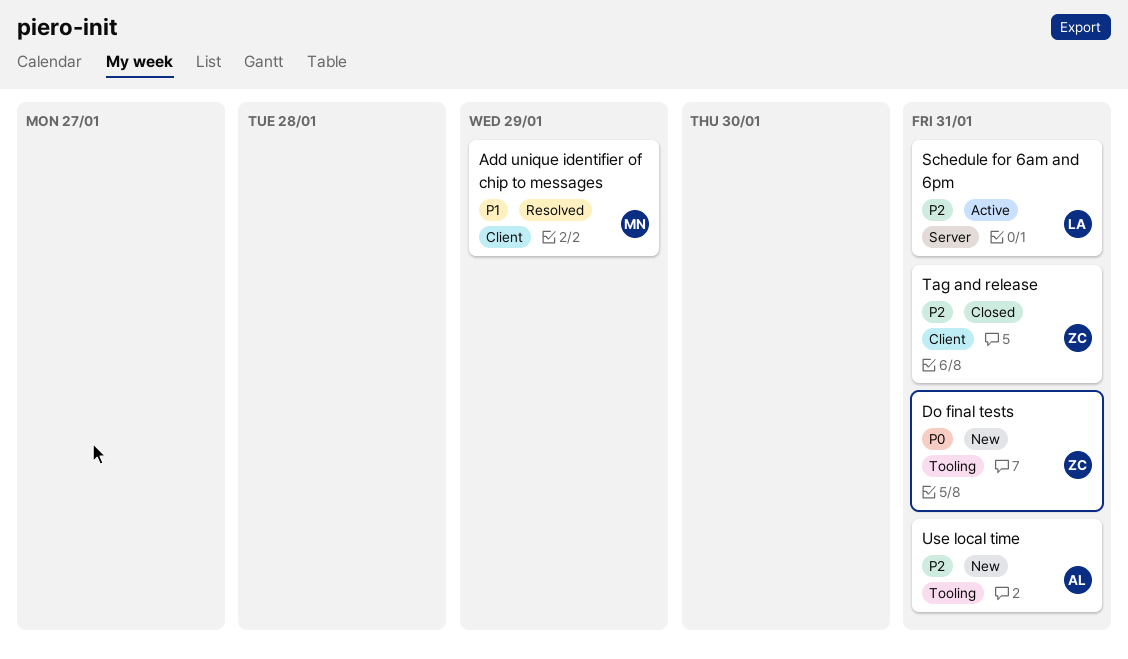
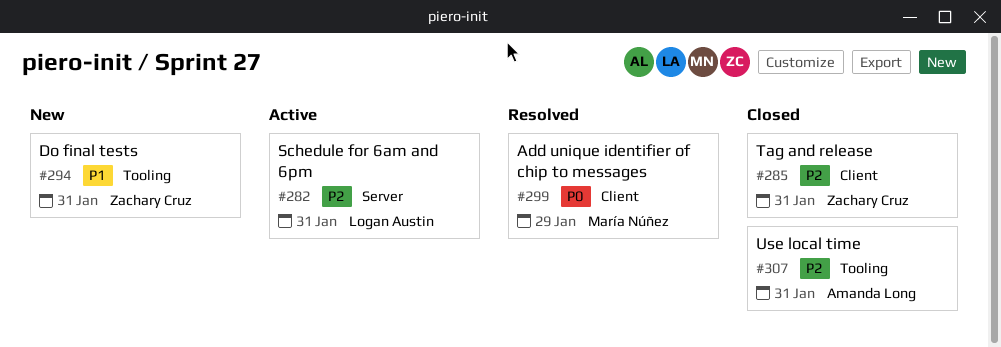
Add unique identifier of chip to messages, priority: P1 -> P0
Do final tests, priority: P0 -> P1
Use local time, status: New -> Closed

